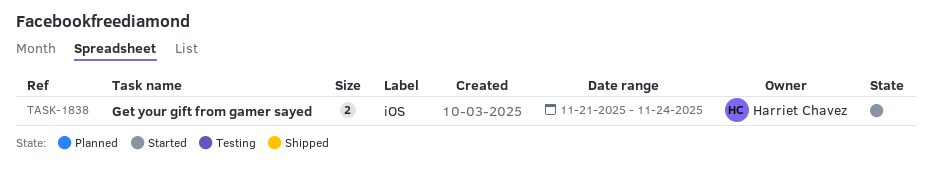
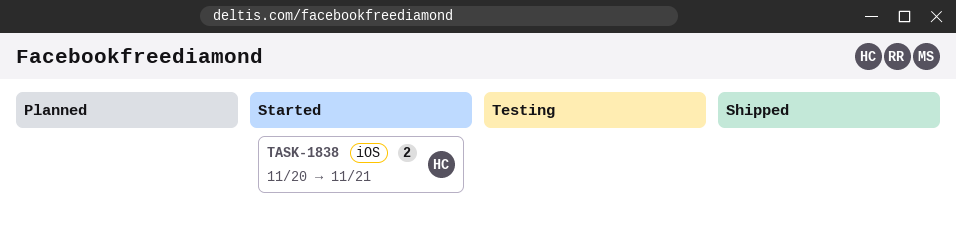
TASK-1838, start: Nov 21 -> Nov 20
TASK-1838, due: Nov 24 -> Nov 21

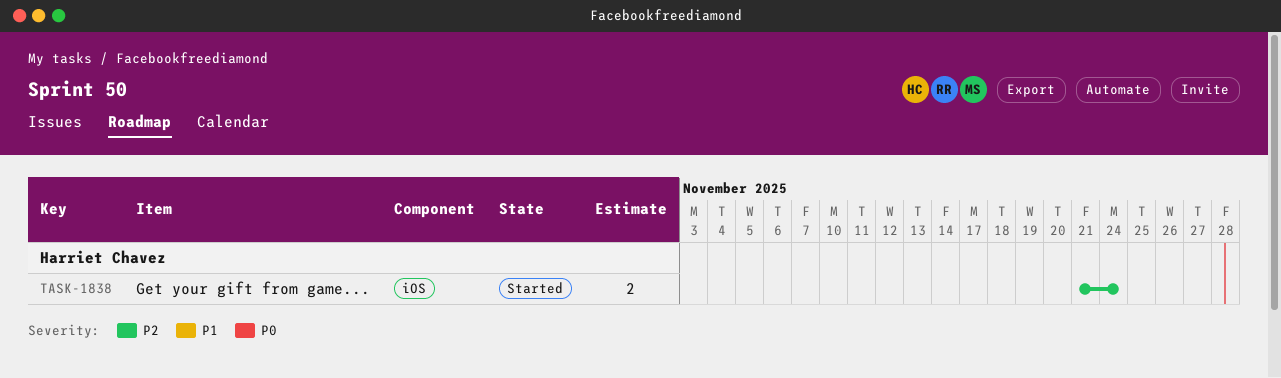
TASK-1838, start: Nov 20 -> Nov 21
TASK-1838, due: Nov 21 -> Nov 24

